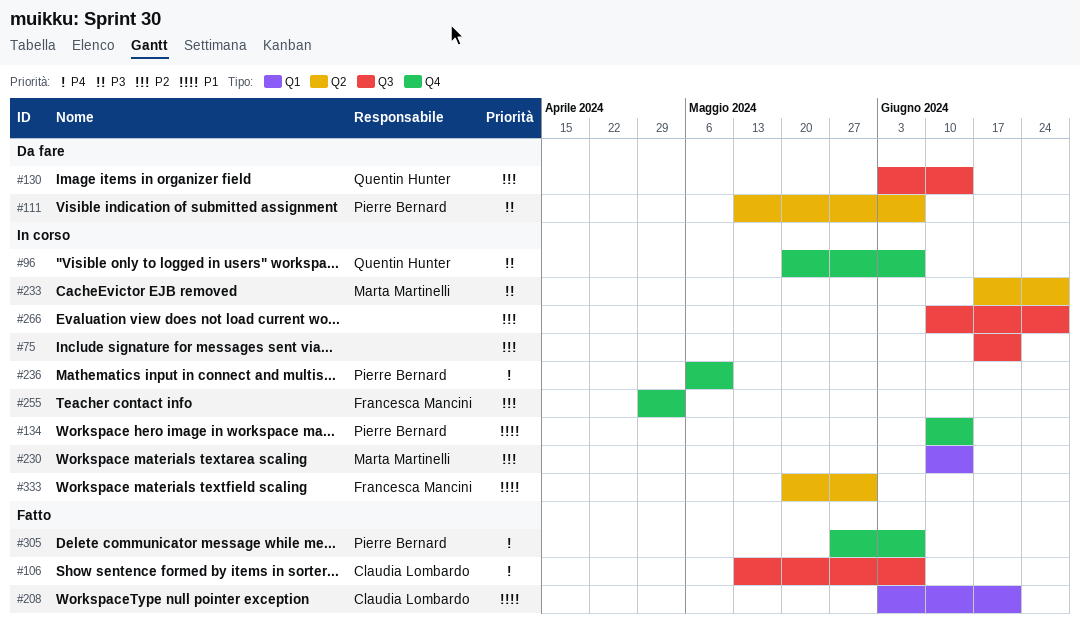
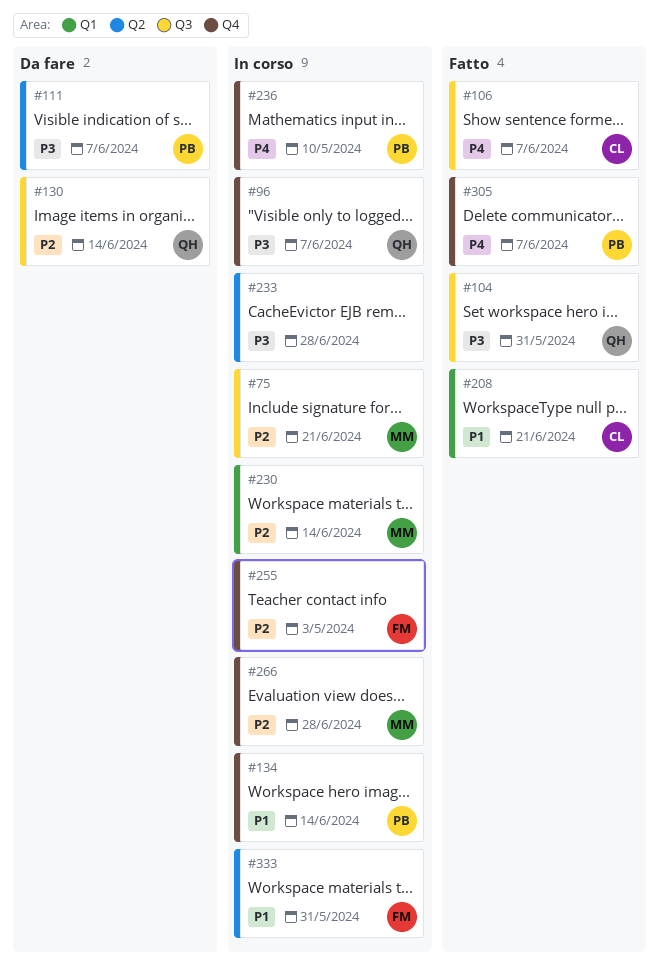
#75, owner: none -> Marta Martinelli
#104: none -> present
#233, owner: Marta Martinelli -> none
#266, owner: none -> Marta Martinelli
#266, label: Q3 -> Q4

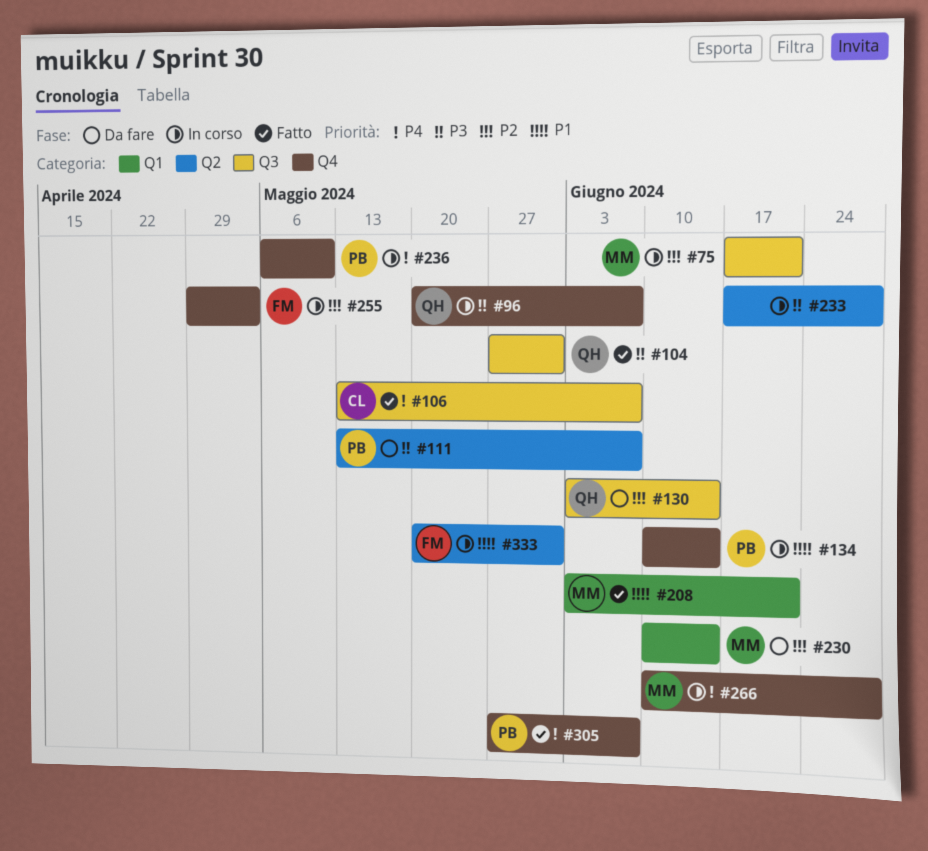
#208, owner: CL -> MM
#230, status: In corso -> Da fare
#266, priority: P2 -> P4

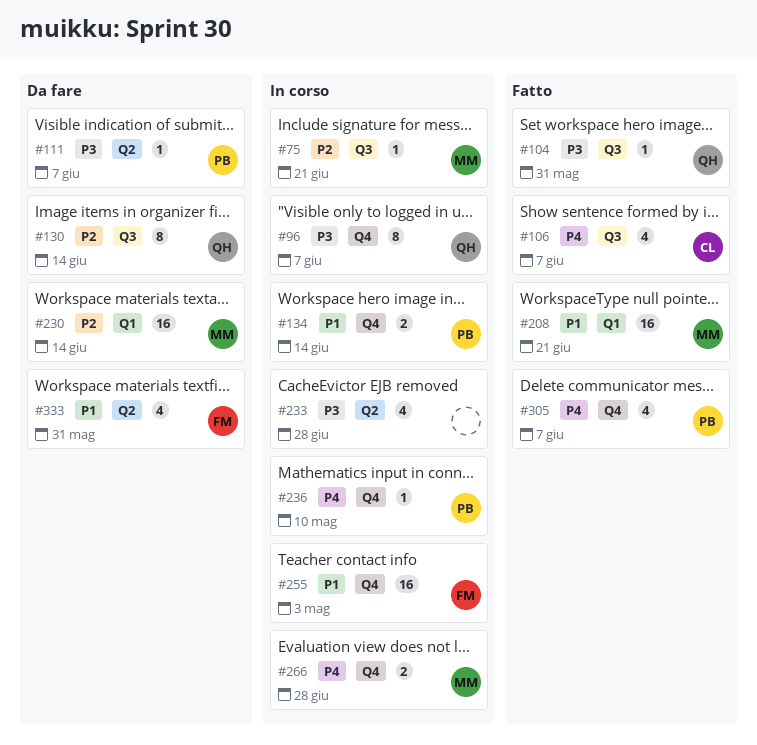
#255, priority: P2 -> P1
#333, status: In corso -> Da fare

